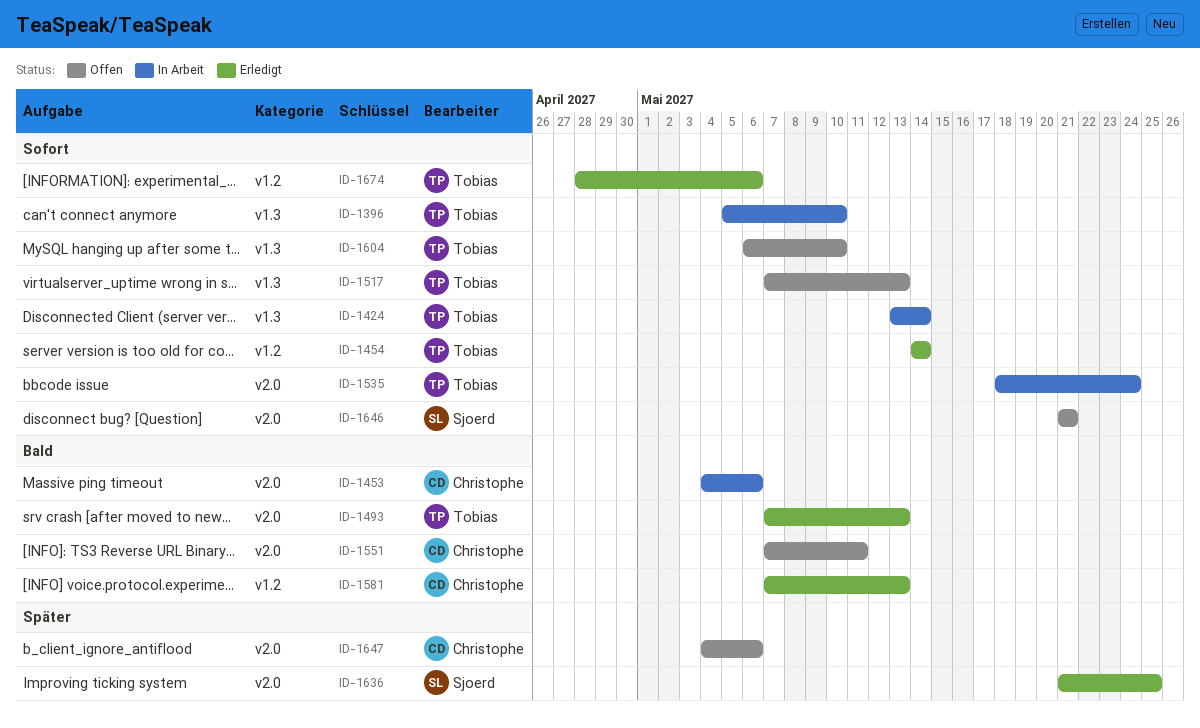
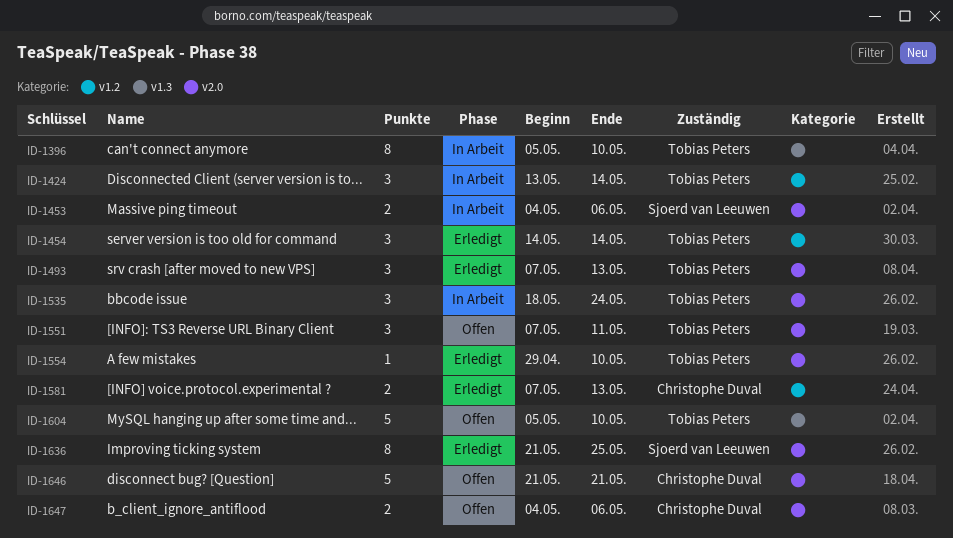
ID-1424, label: v1.3 -> v1.2
ID-1453, owner: Christophe Duval -> Sjoerd van Leeuwen
ID-1517: present -> none
ID-1551, owner: Christophe Duval -> Tobias Peters
ID-1554: none -> present
ID-1604, start: May 6 -> May 5
ID-1646, owner: Sjoerd van Leeuwen -> Christophe Duval
ID-1674: present -> none

